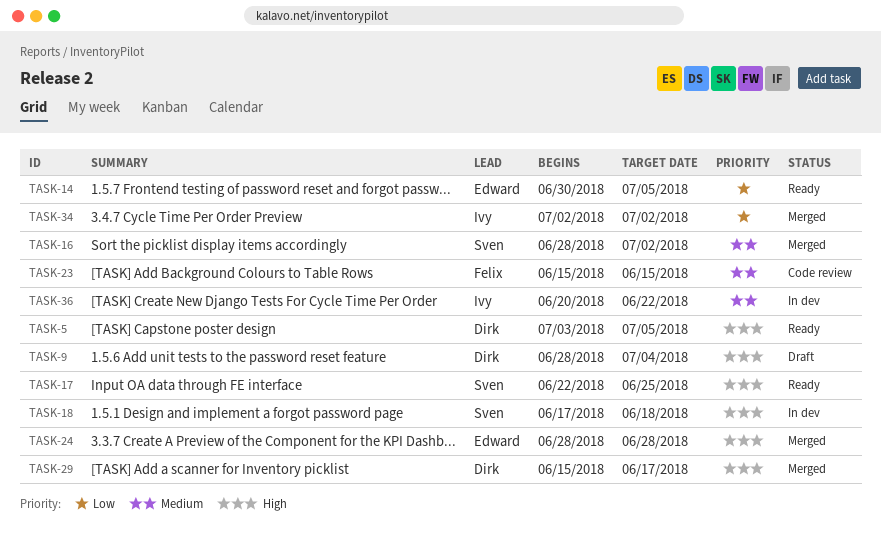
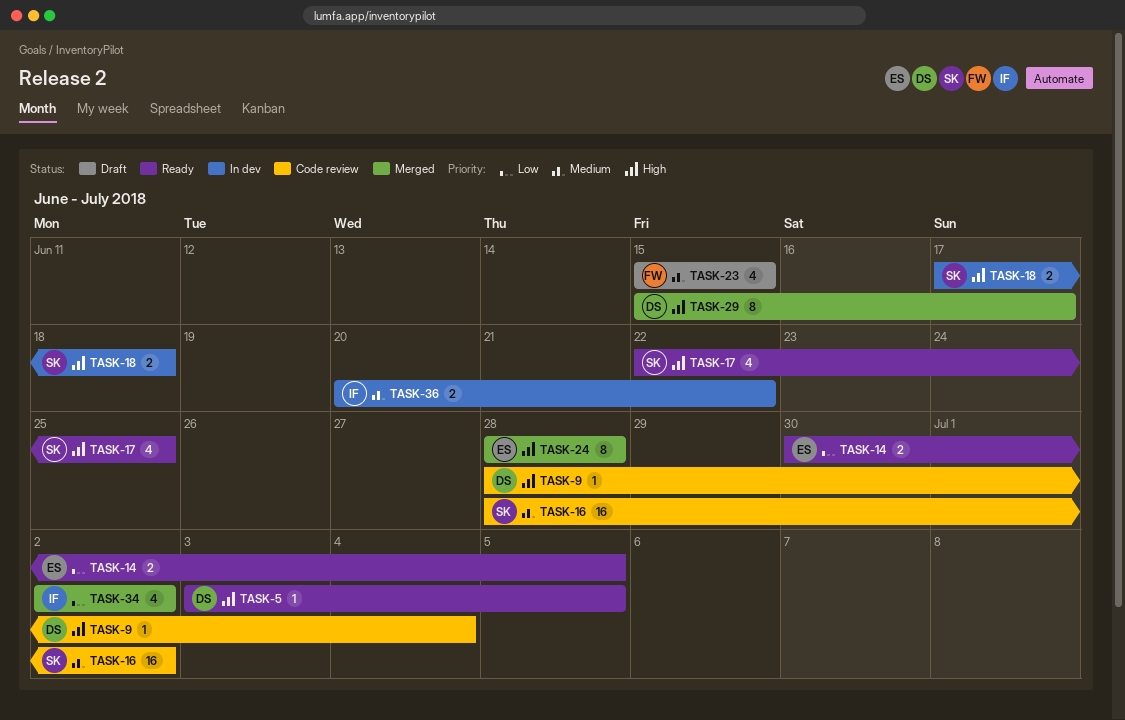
TASK-9, status: Draft -> Code review
TASK-16, status: Merged -> Code review
TASK-23, status: Code review -> Draft

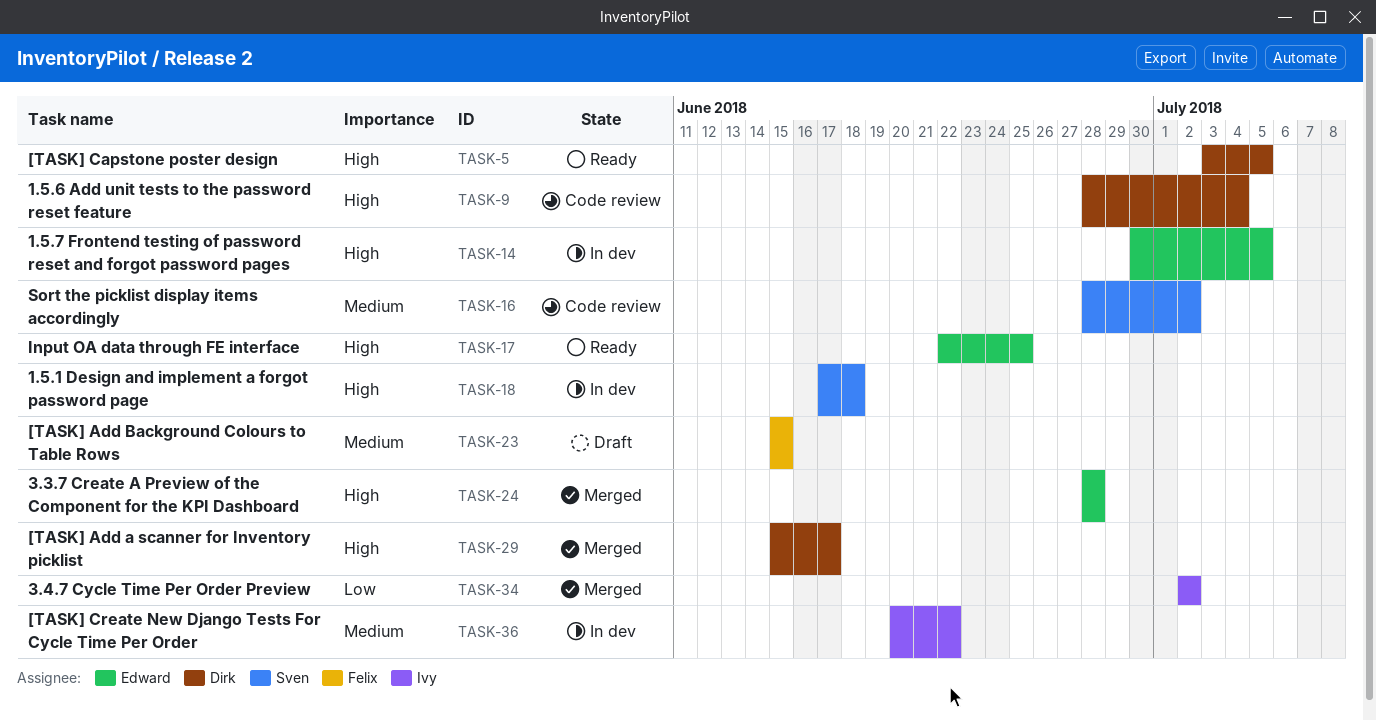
TASK-14, status: Ready -> In dev
TASK-14, priority: Low -> High
TASK-17, owner: Sven -> Edward

